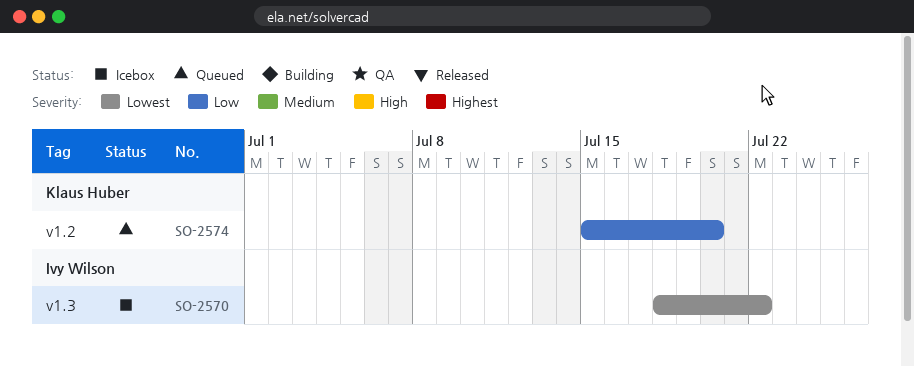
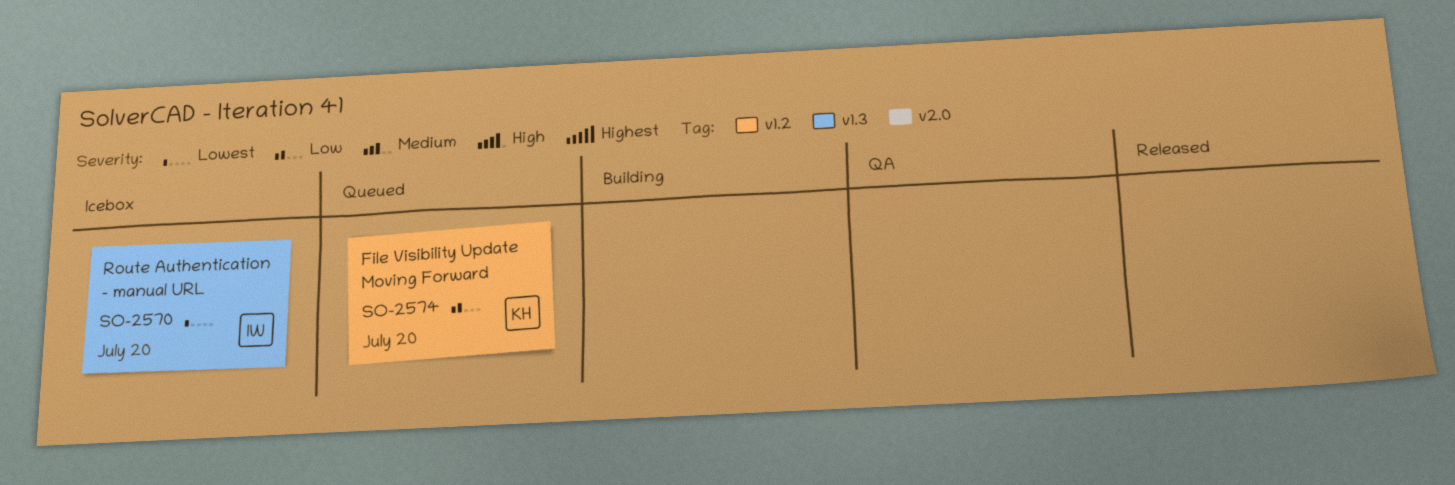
SO-2570, due: Jul 22 -> Jul 20

